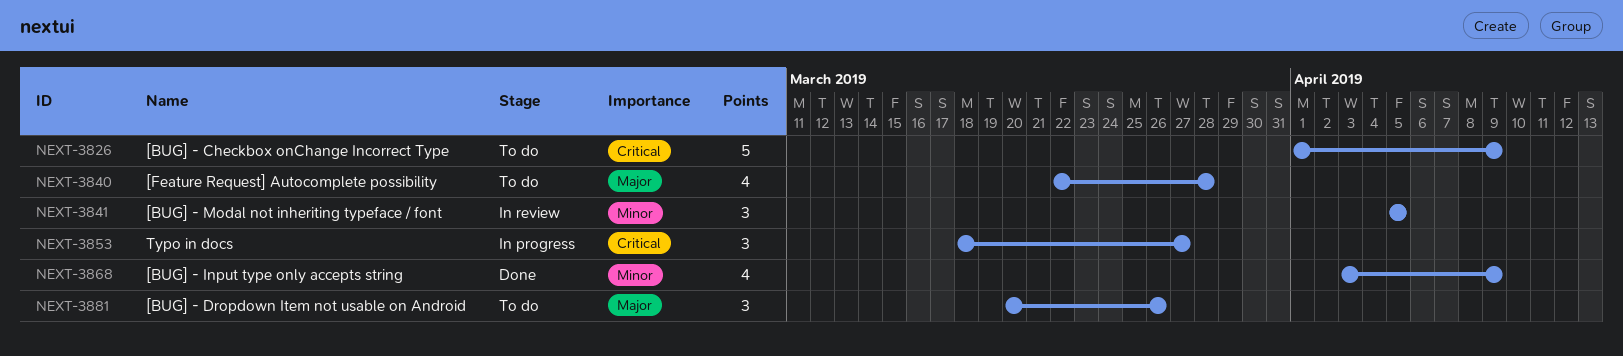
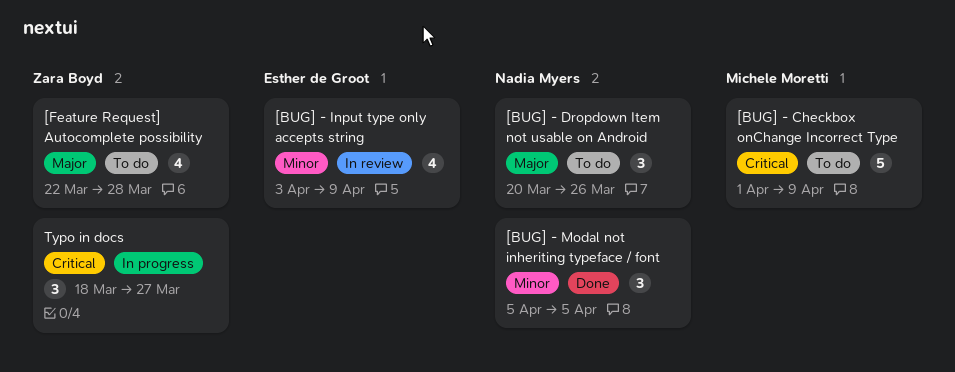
[BUG] - Input type only accepts string, status: Done -> In review
[BUG] - Modal not inheriting typeface / font, status: In review -> Done

